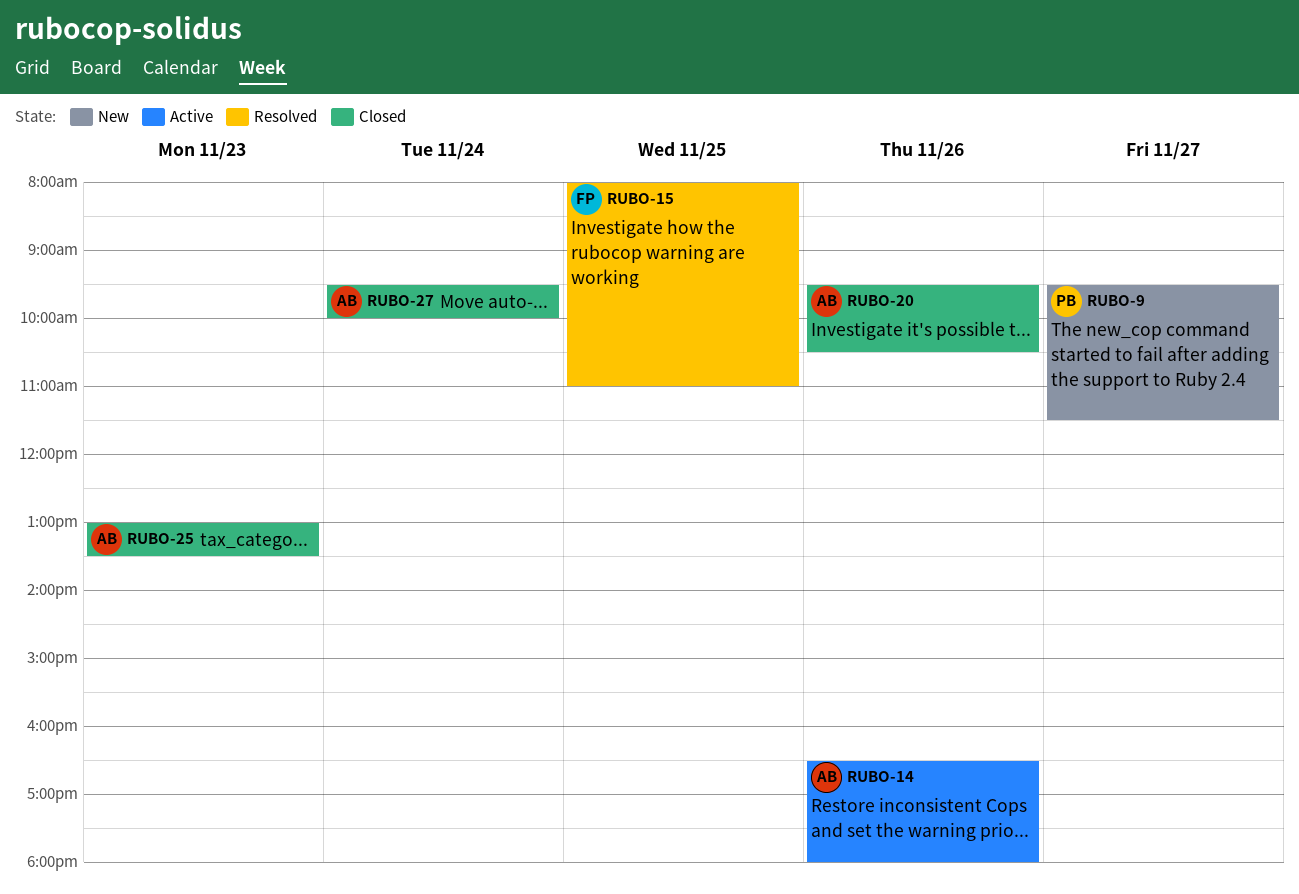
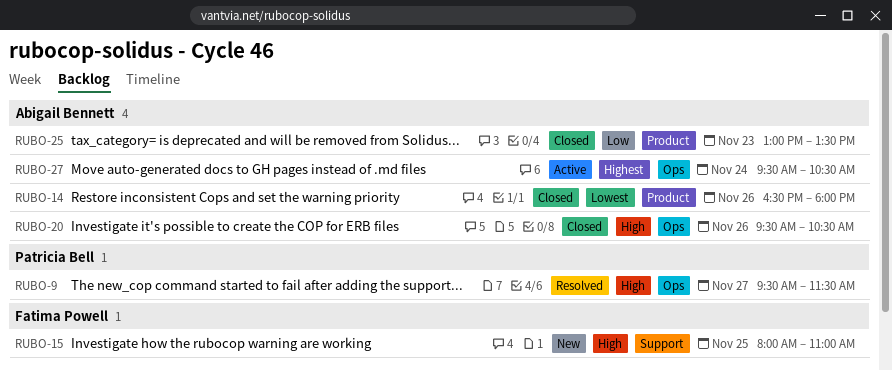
RUBO-9, status: New -> Resolved
RUBO-14, status: Active -> Closed
RUBO-15, status: Resolved -> New
RUBO-27, status: Closed -> Active
RUBO-27, ends: 10:00 -> 10:30

